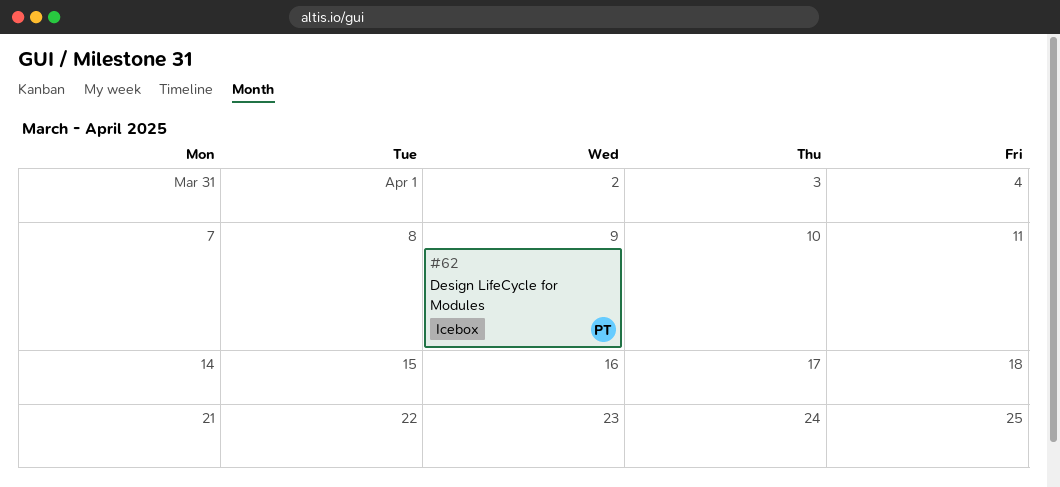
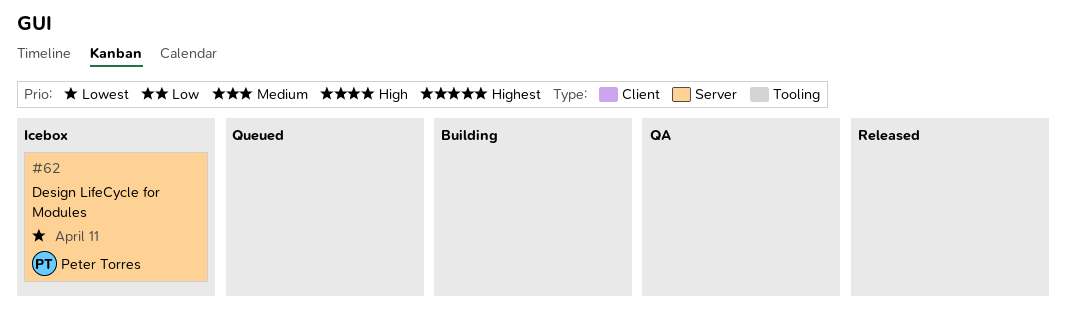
#62, due: Apr 9 -> Apr 11

